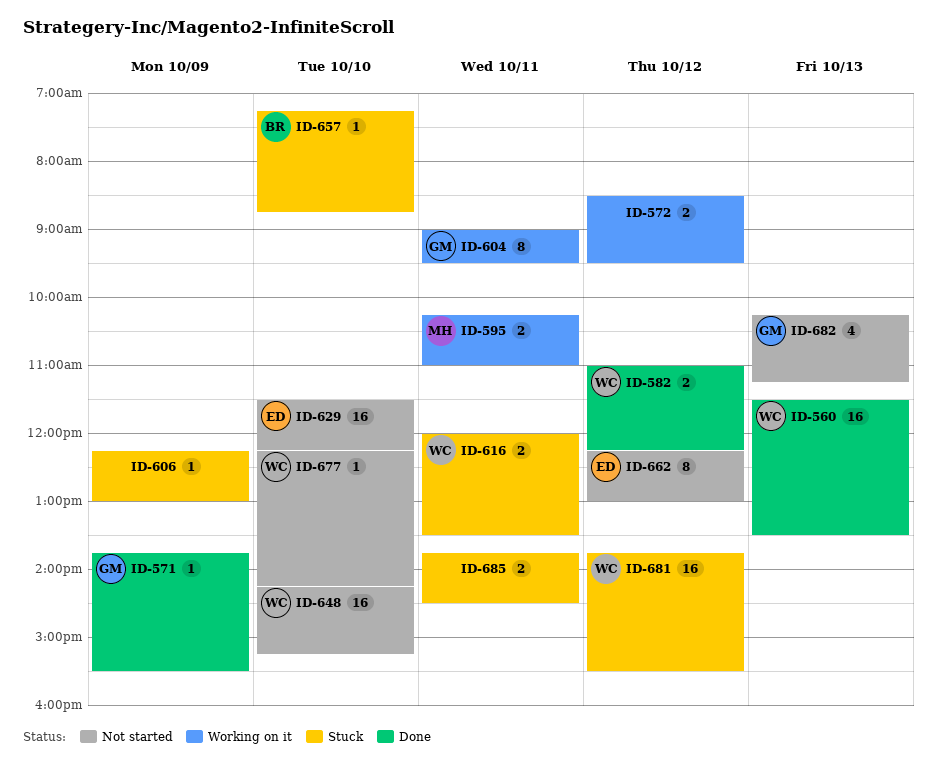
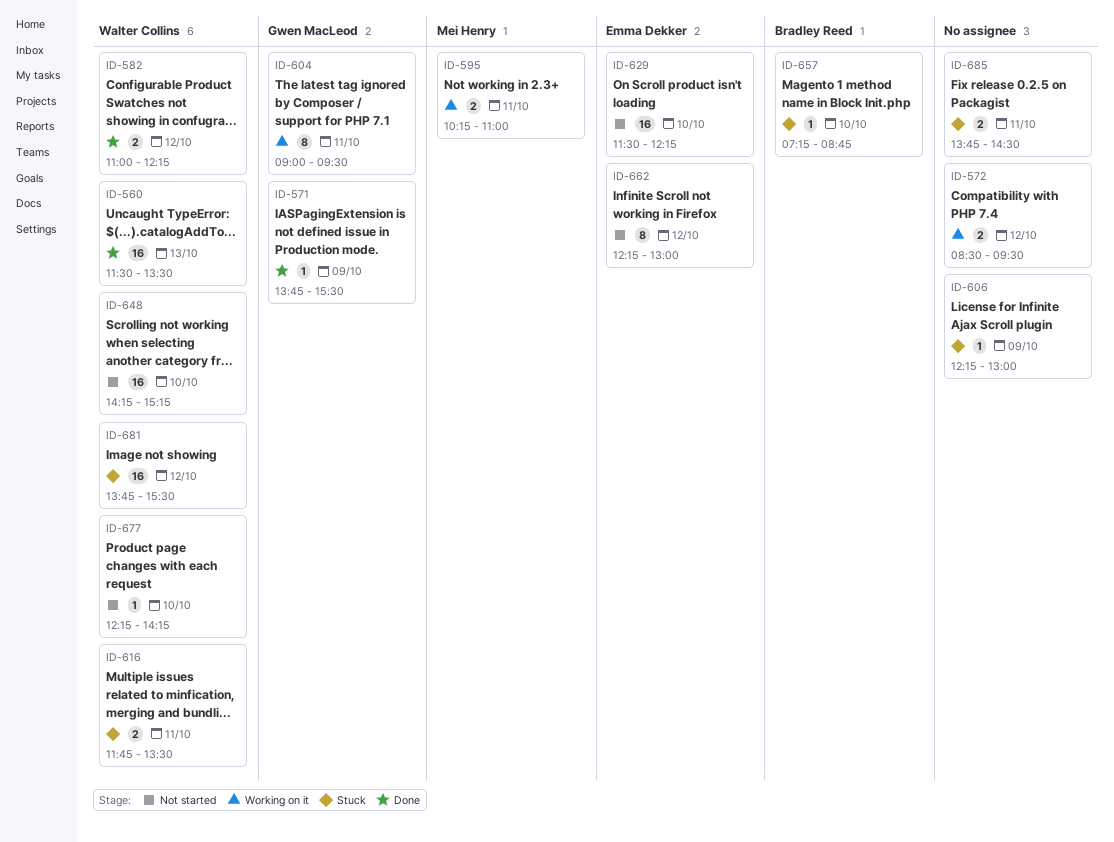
ID-616, begins: 12:00 -> 11:45
ID-682: present -> none

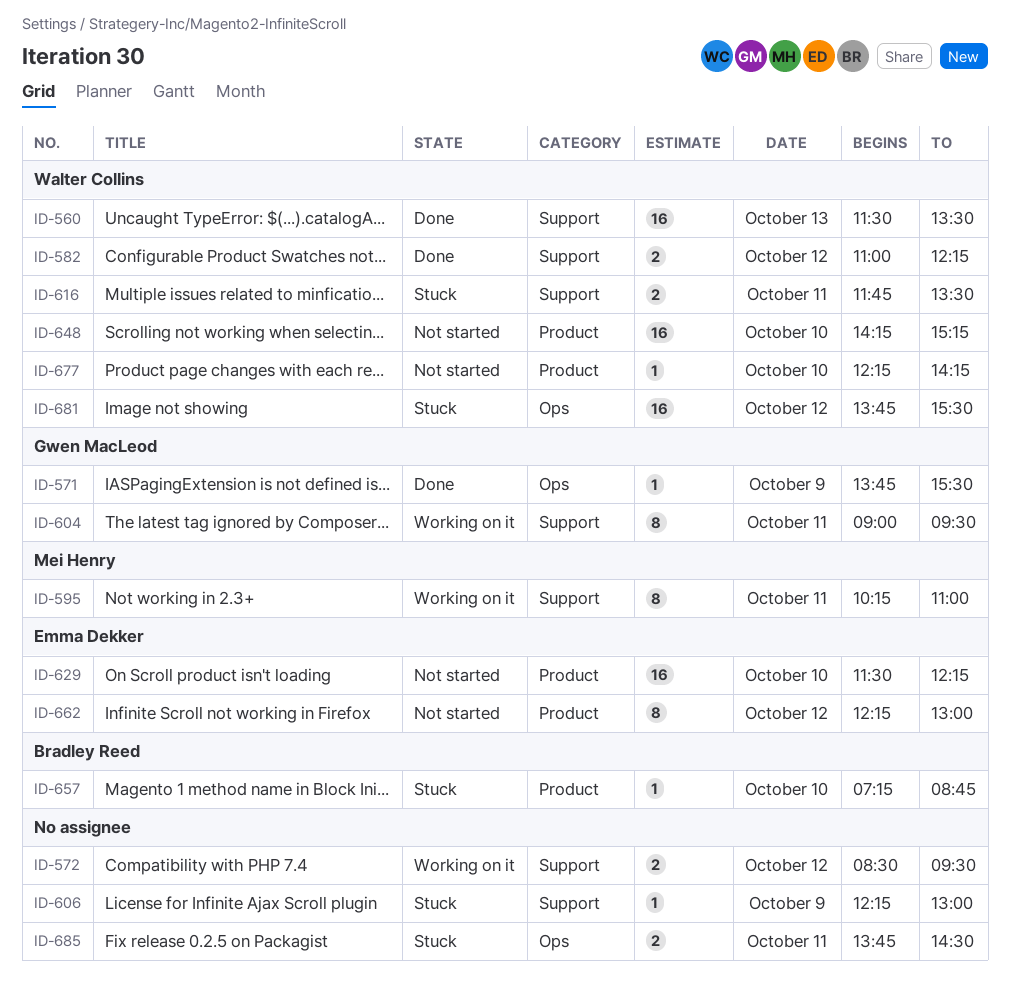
ID-595, estimate: 2 -> 8

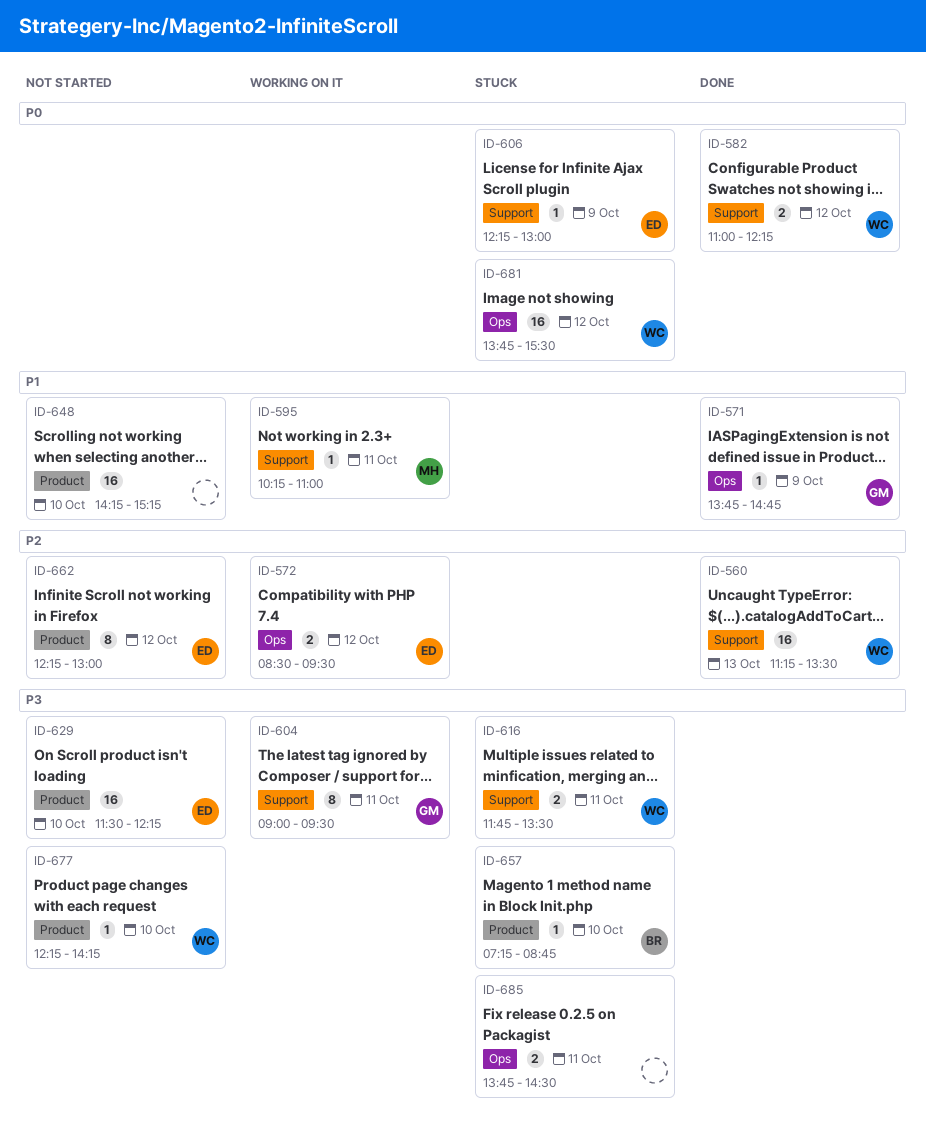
ID-560, begins: 11:30 -> 11:15
ID-571, ends: 15:30 -> 14:45
ID-572, owner: none -> Emma Dekker
ID-572, label: Support -> Ops
ID-595, estimate: 8 -> 1
ID-606, owner: none -> Emma Dekker
ID-648, owner: Walter Collins -> none

